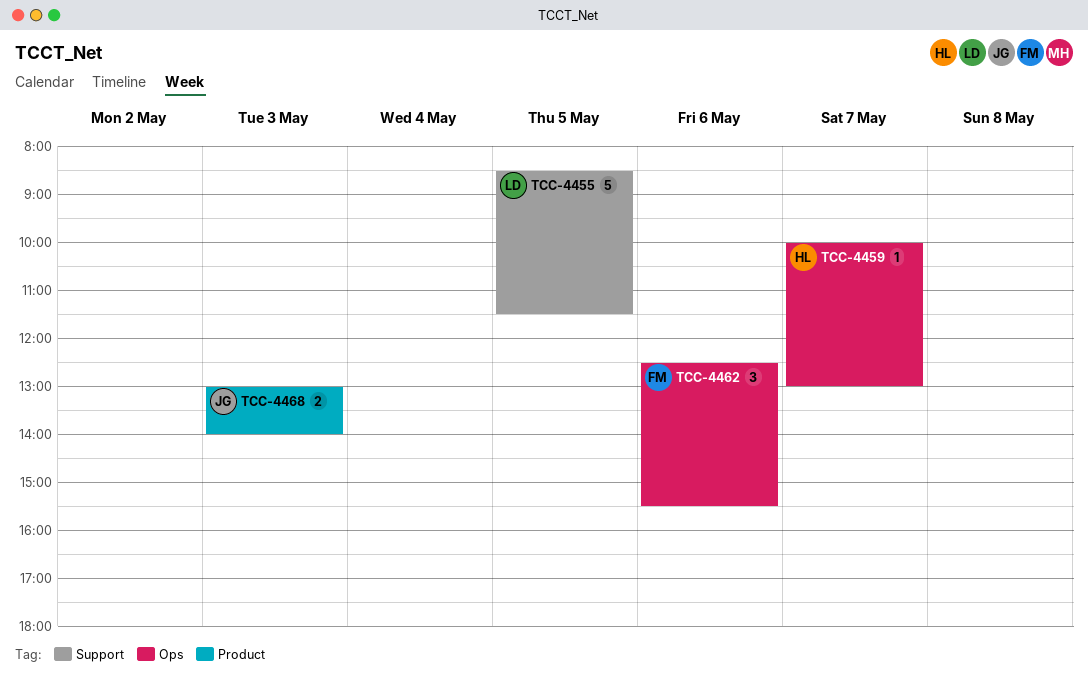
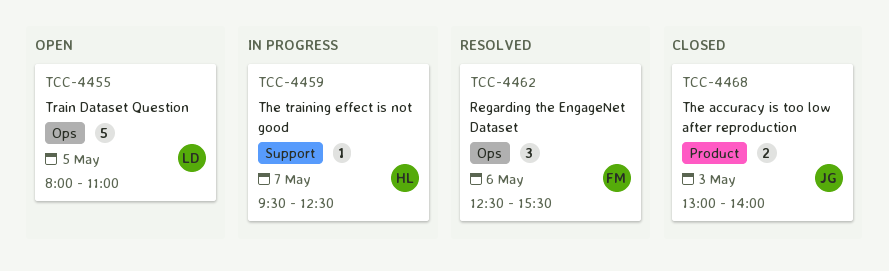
TCC-4455, label: Support -> Ops
TCC-4455, begins: 08:30 -> 08:00
TCC-4455, ends: 11:30 -> 11:00
TCC-4459, label: Ops -> Support
TCC-4459, begins: 10:00 -> 09:30
TCC-4459, ends: 13:00 -> 12:30

